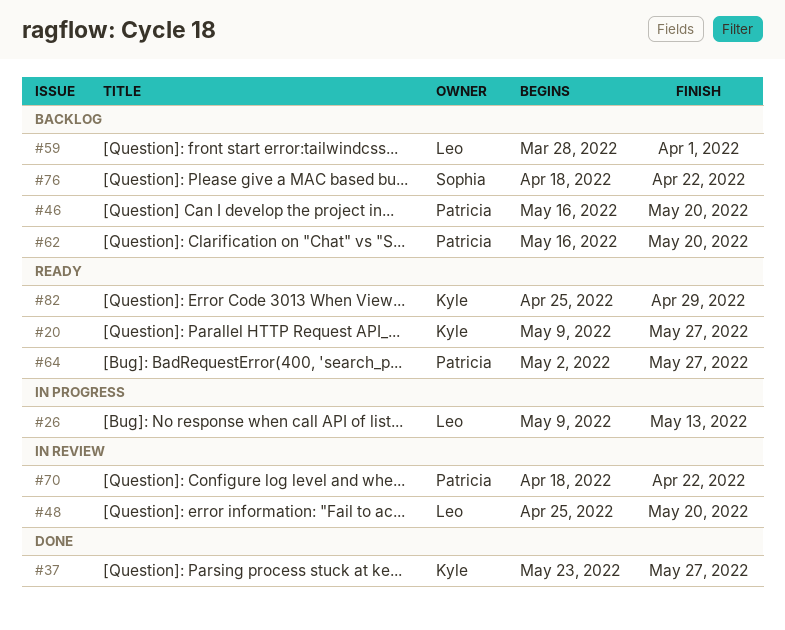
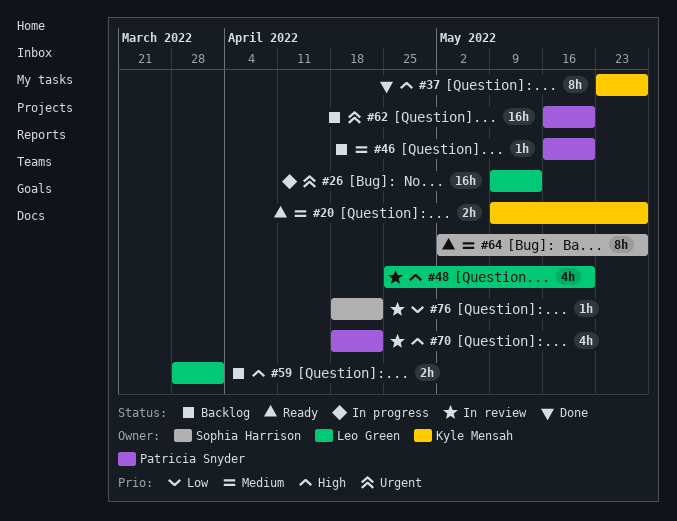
#64, owner: Patricia Snyder -> Sophia Harrison
#76, status: Backlog -> In review
#82: present -> none

